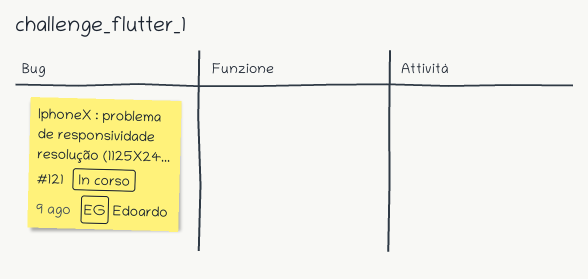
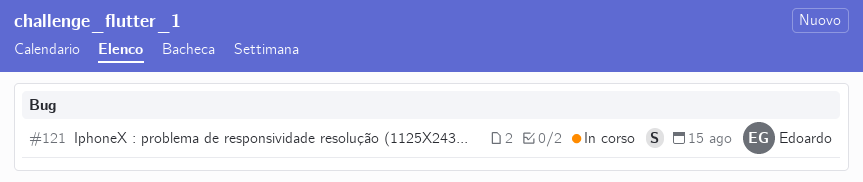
#121, due: Aug 9 -> Aug 15

